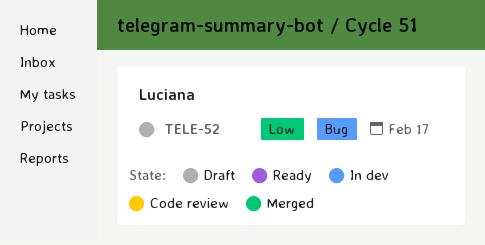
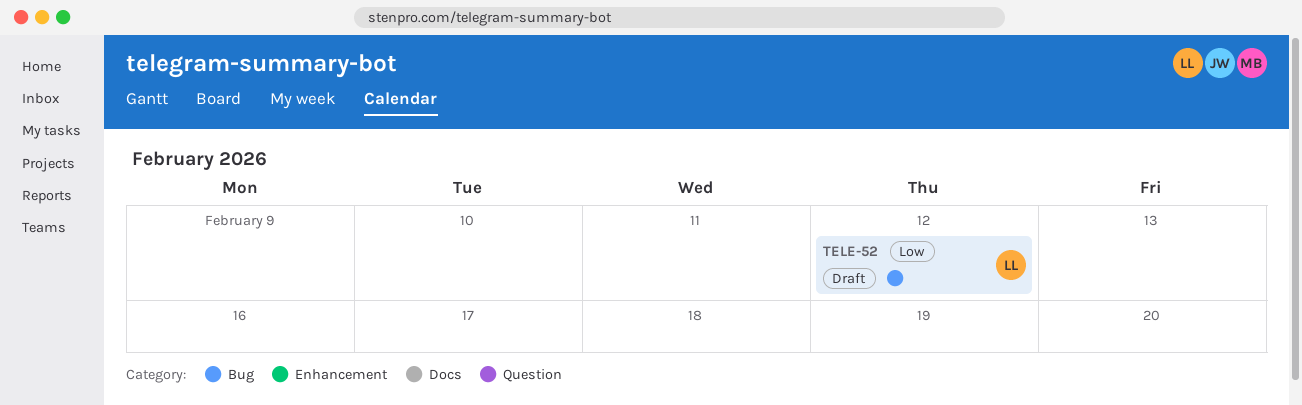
TELE-52, due: Feb 17 -> Feb 12

